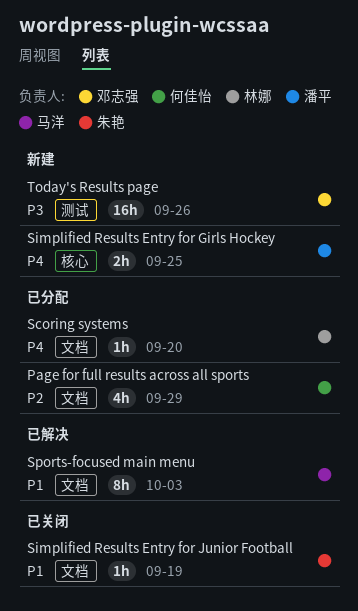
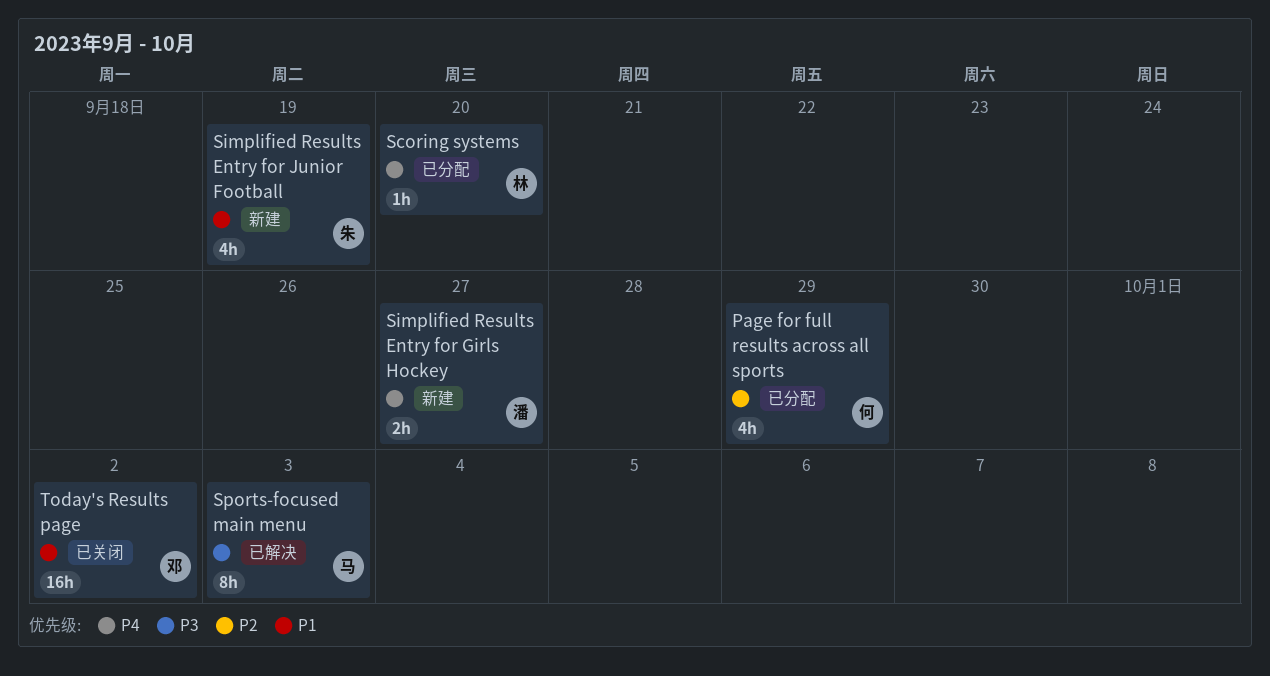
Simplified Results Entry for Girls Hockey, due: Sep 25 -> Sep 27
Simplified Results Entry for Junior Football, status: 已关闭 -> 新建
Simplified Results Entry for Junior Football, estimate: 1h -> 4h
Sports-focused main menu, priority: P1 -> P3
Today's Results page, status: 新建 -> 已关闭
Today's Results page, priority: P3 -> P1
Today's Results page, due: Sep 26 -> Oct 2

